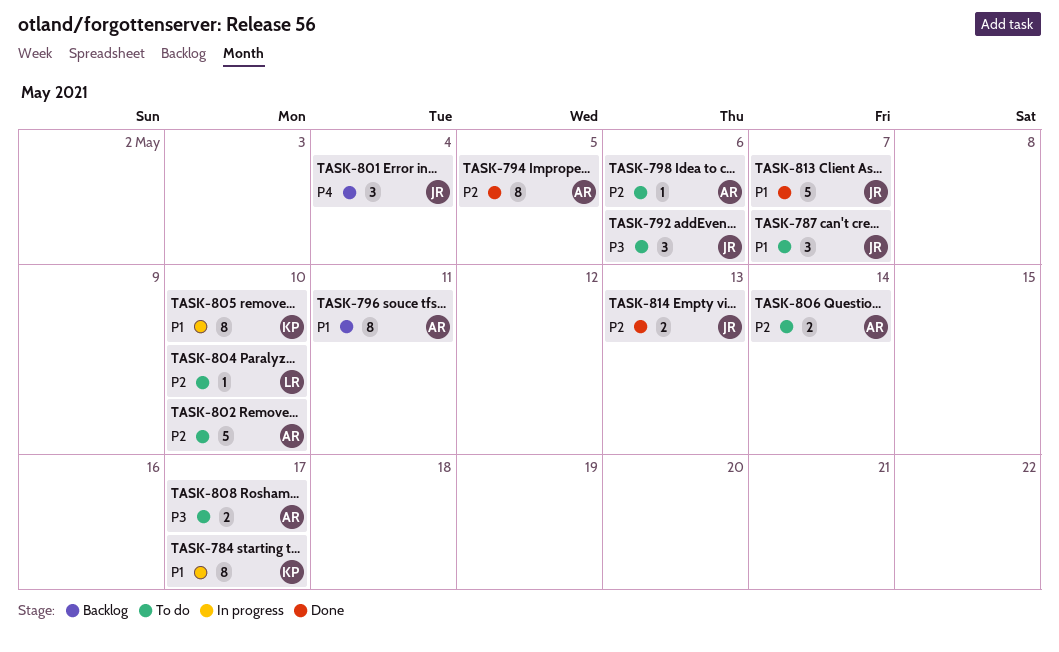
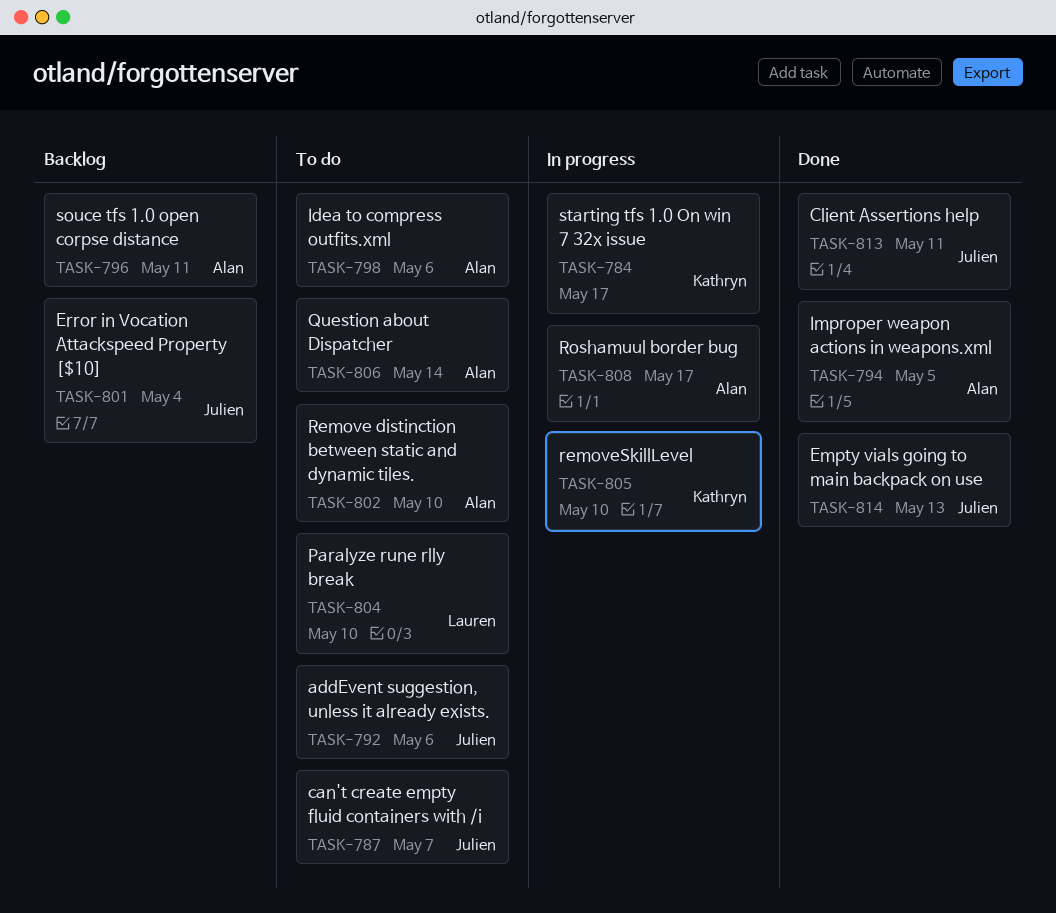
TASK-808, status: To do -> In progress
TASK-813, due: May 7 -> May 11

